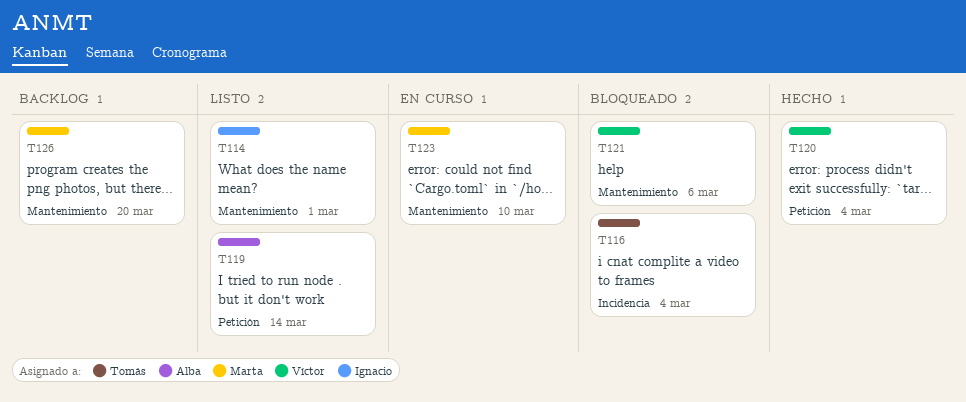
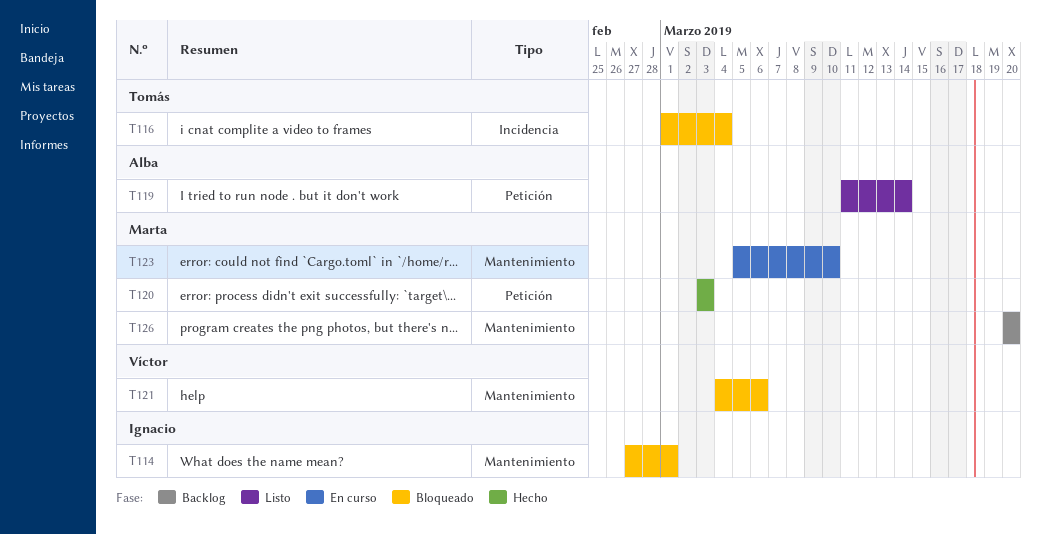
T114, status: Listo -> Bloqueado
T120, owner: Víctor -> Marta
T120, due: Mar 4 -> Mar 3

